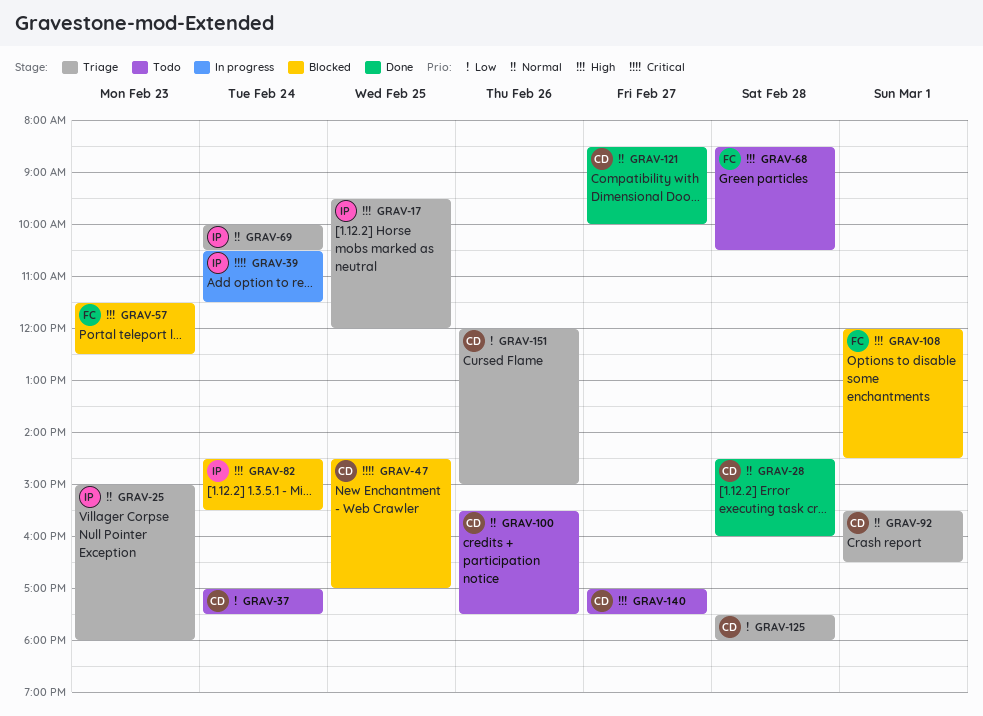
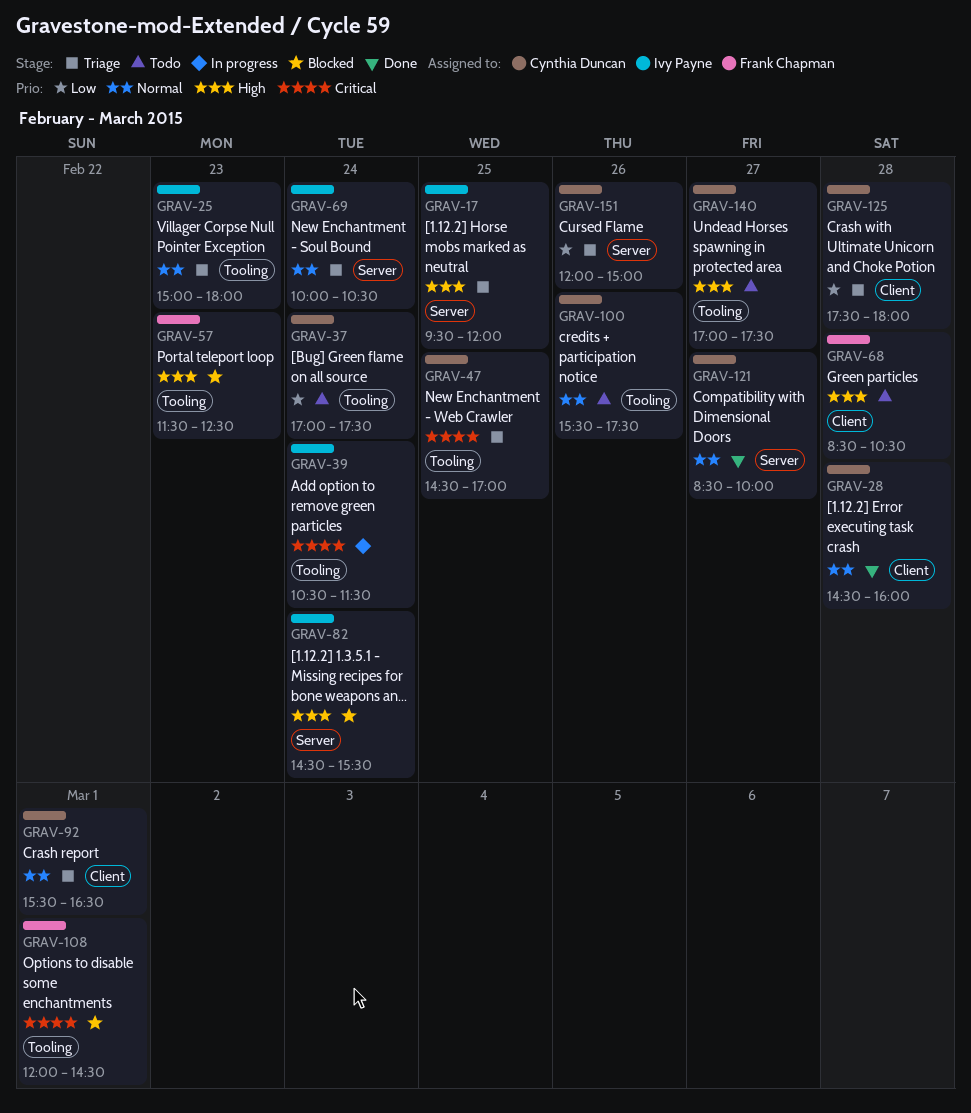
GRAV-47, status: Blocked -> Triage
GRAV-108, priority: High -> Critical

